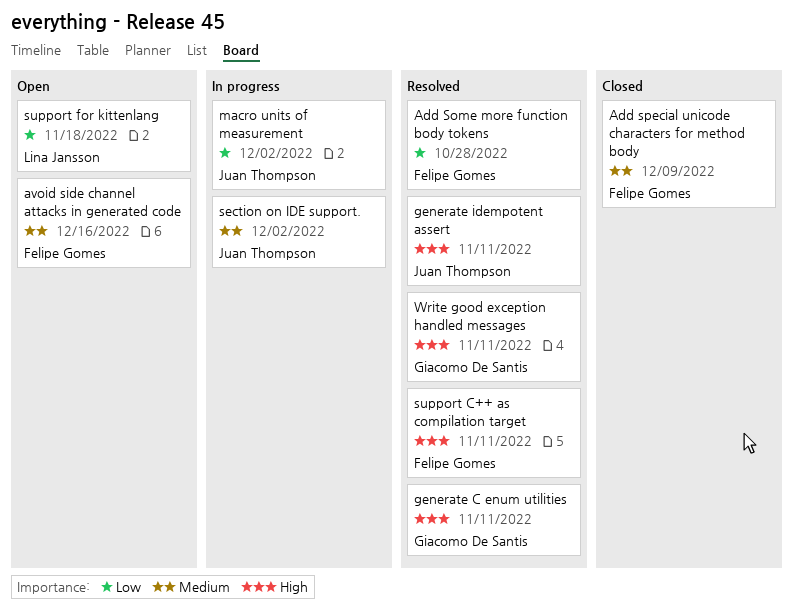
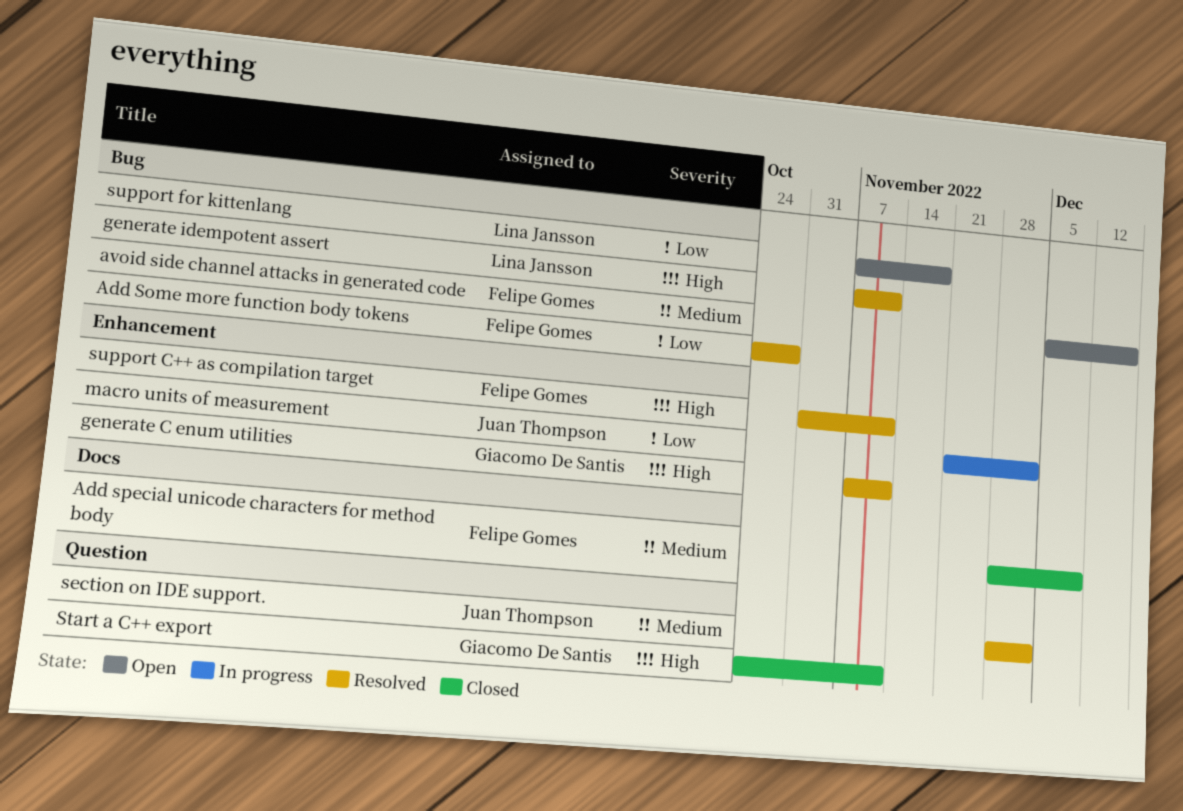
generate idempotent assert, owner: Juan Thompson -> Lina Jansson
section on IDE support., status: In progress -> Resolved
Start a C++ export: none -> present
Write good exception handled messages: present -> none

